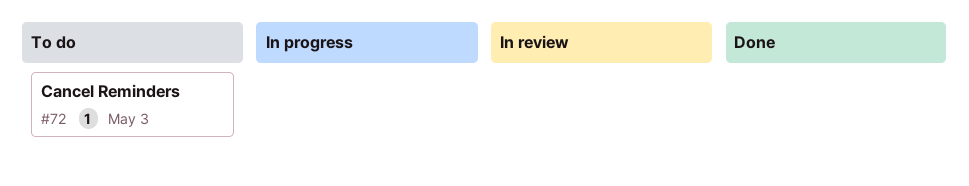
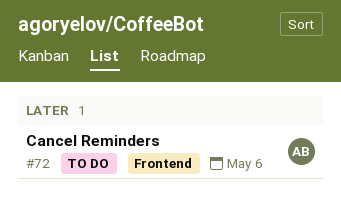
#72, due: May 3 -> May 6

